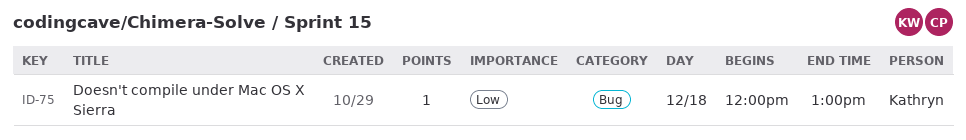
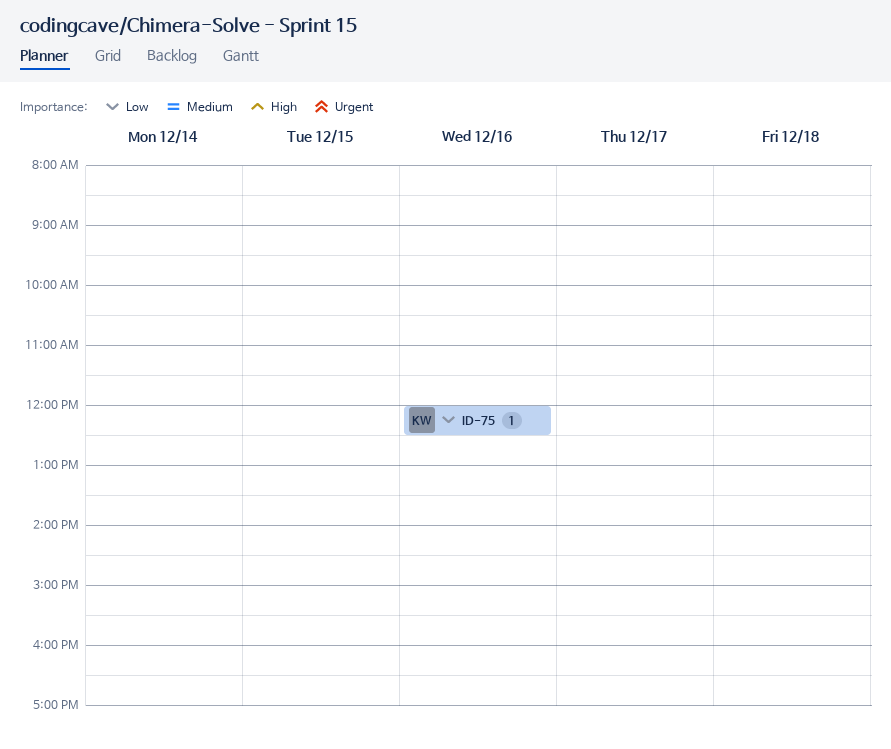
ID-75, day: Dec 18 -> Dec 16
ID-75, ends: 13:00 -> 12:30

